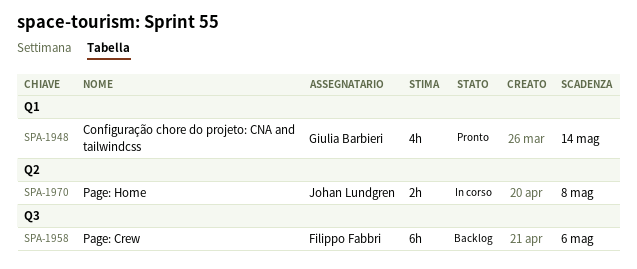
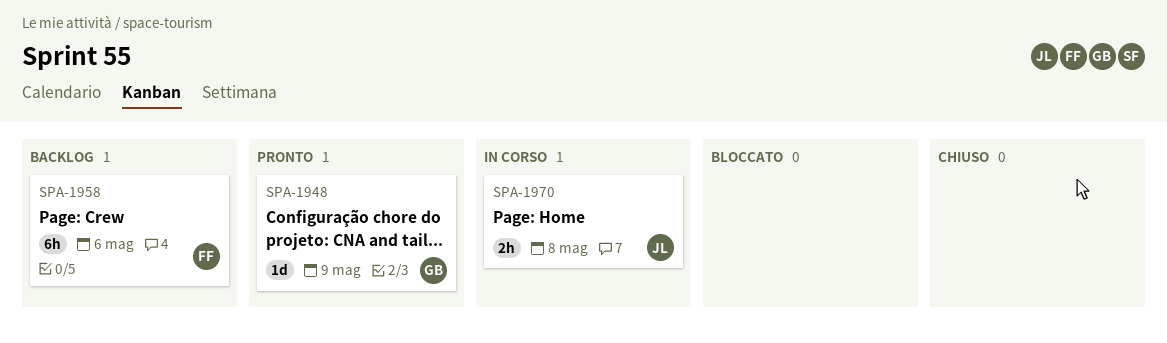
SPA-1948, estimate: 4h -> 1d
SPA-1948, due: May 14 -> May 9

